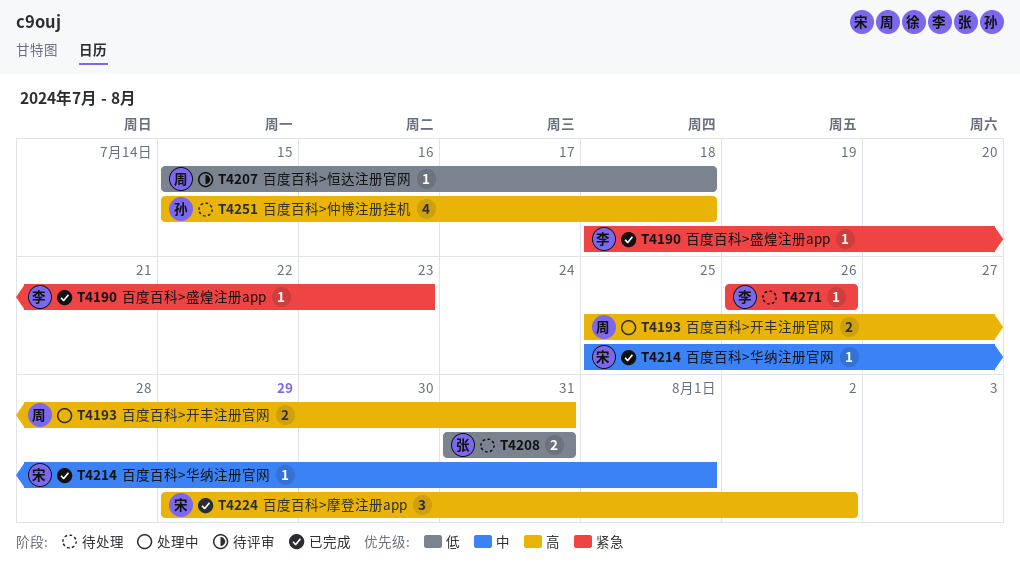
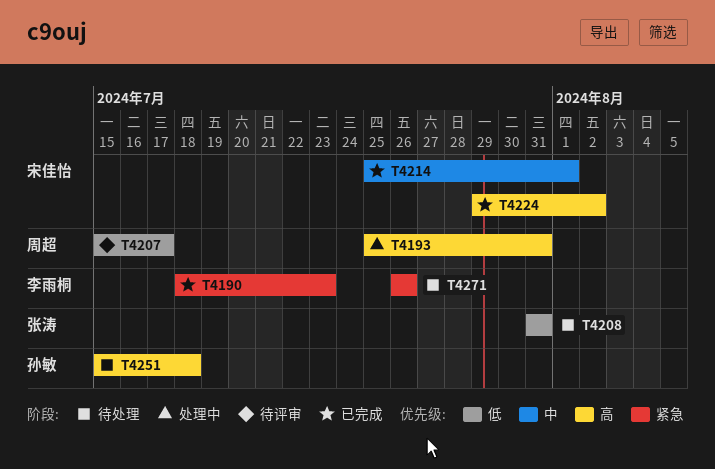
T4207, due: Jul 18 -> Jul 17

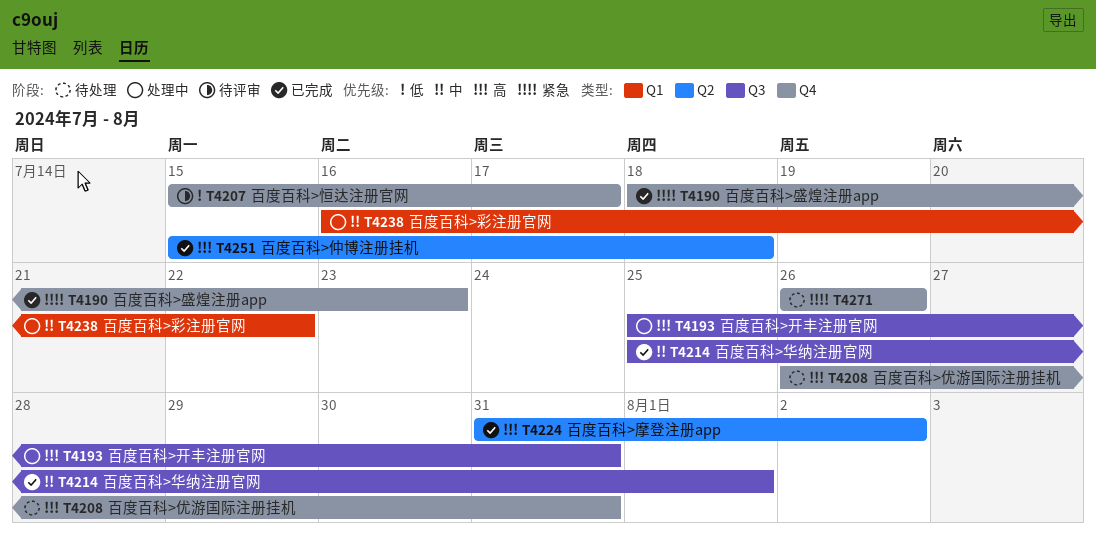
T4208, priority: 低 -> 高
T4208, start: Jul 31 -> Jul 26
T4224, start: Jul 29 -> Jul 31
T4238: none -> present
T4251, status: 待处理 -> 已完成

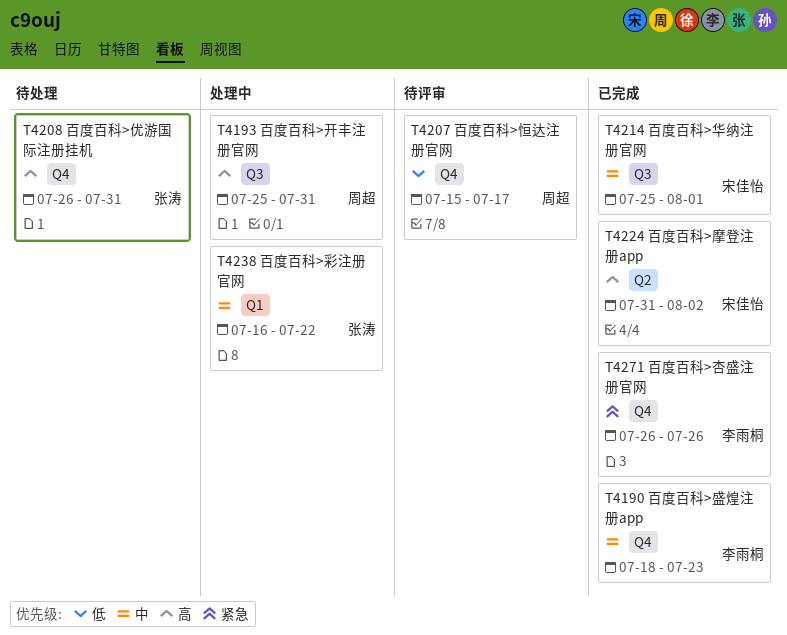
T4190, priority: 紧急 -> 中
T4251: present -> none
T4271, status: 待处理 -> 已完成

